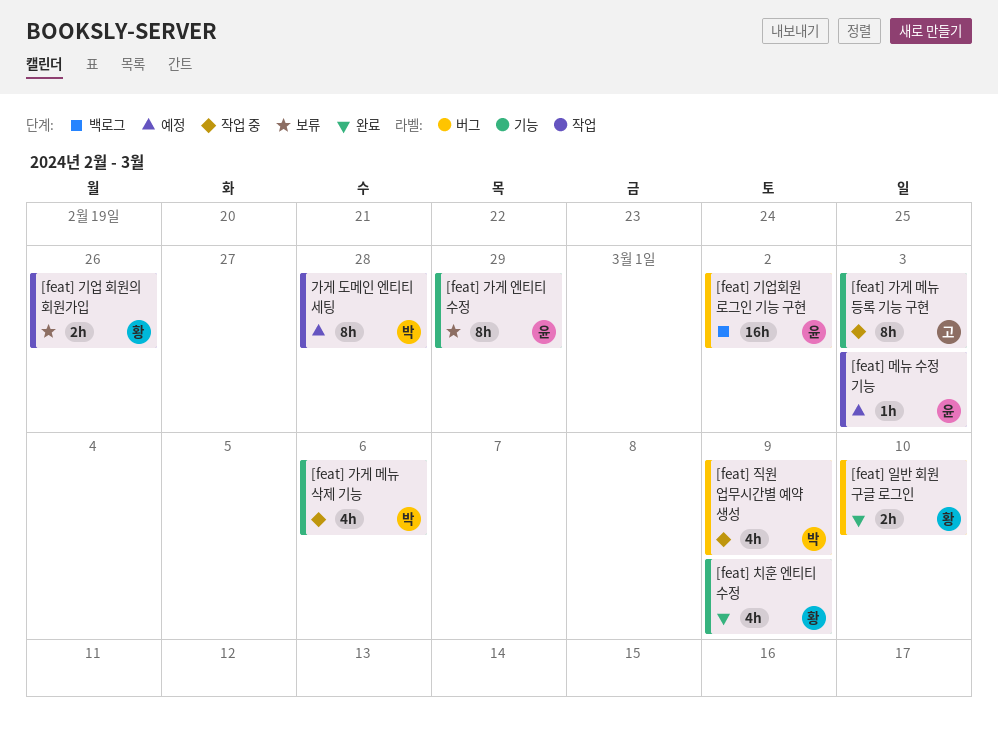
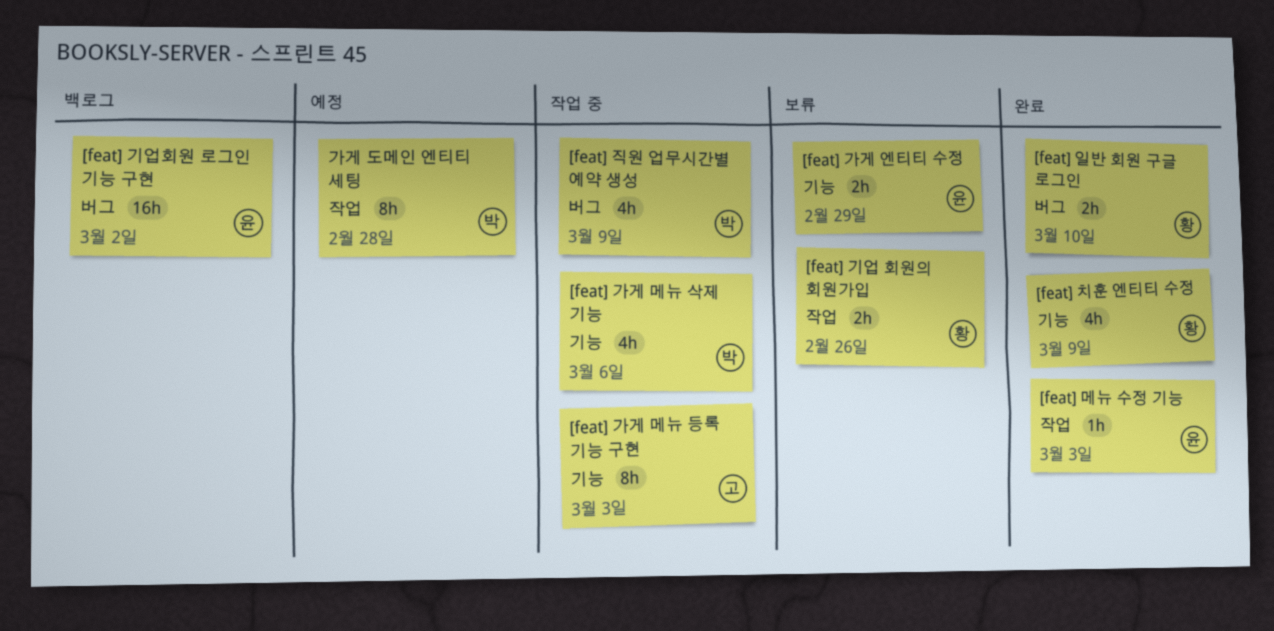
[feat] 가게 엔티티 수정, estimate: 8h -> 2h
[feat] 메뉴 수정 기능, status: 예정 -> 완료

